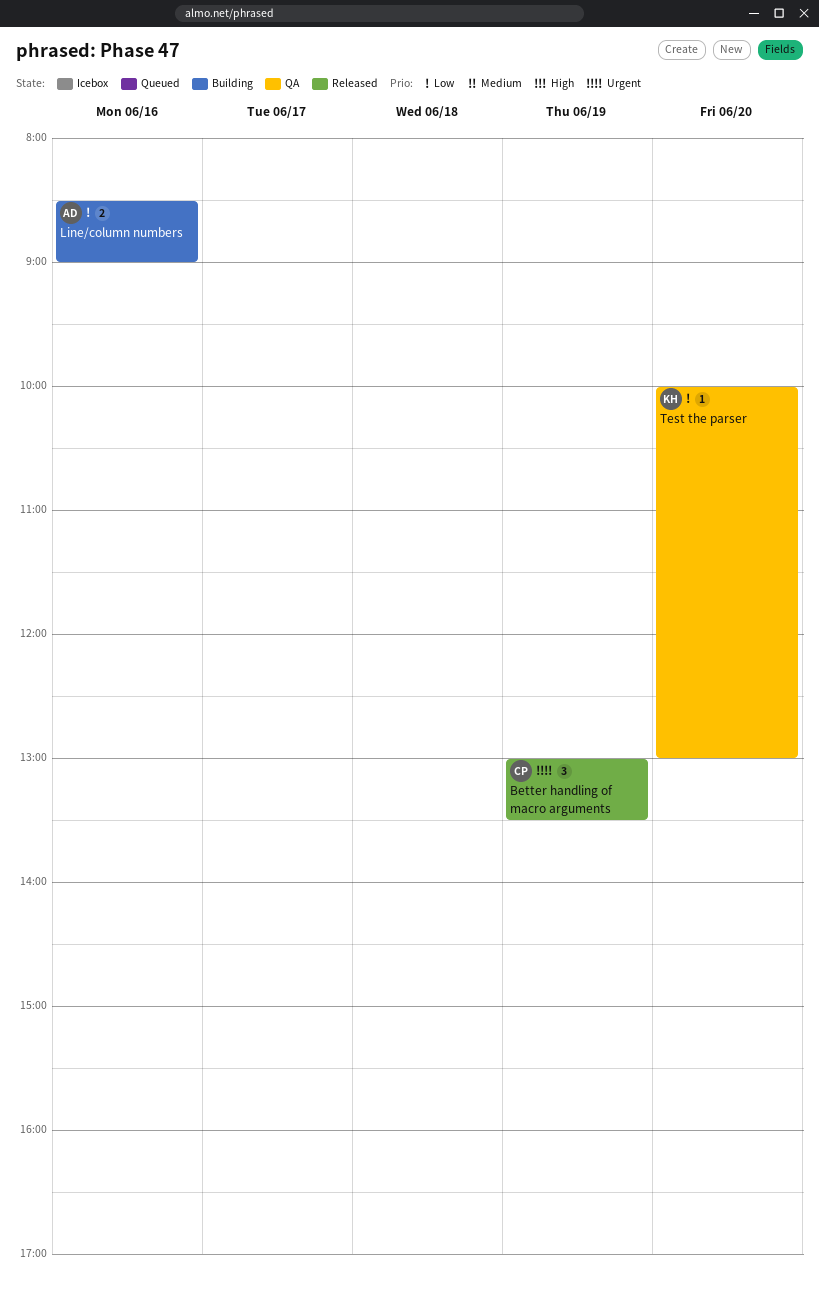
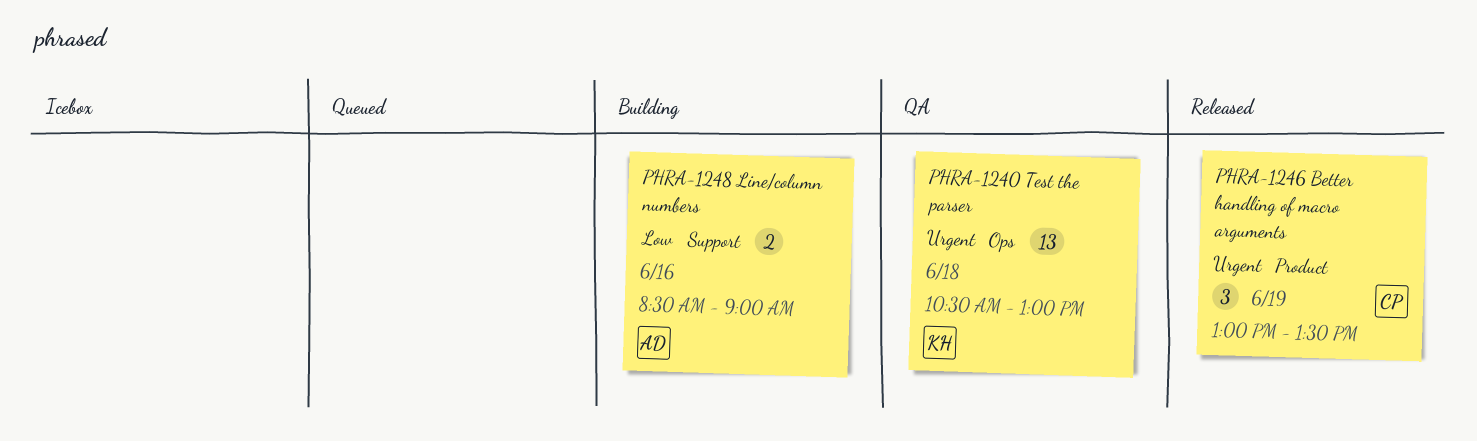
Test the parser, priority: Low -> Urgent
Test the parser, estimate: 1 -> 13
Test the parser, day: Jun 20 -> Jun 18
Test the parser, begins: 10:00 -> 10:30

